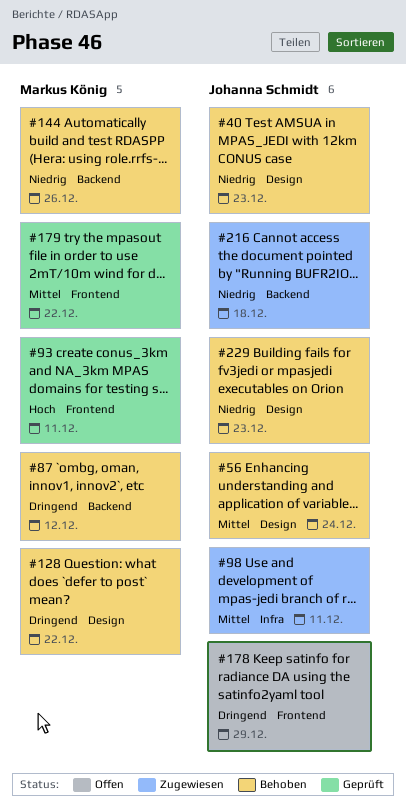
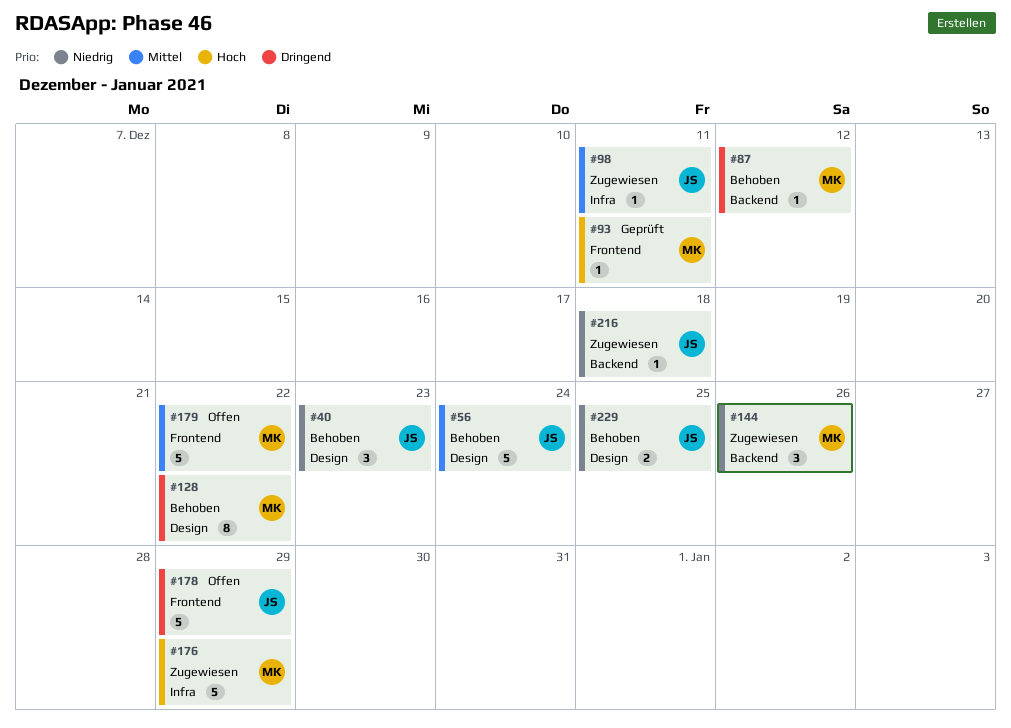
#144, status: Behoben -> Zugewiesen
#176: none -> present
#179, status: Geprüft -> Offen
#229, due: Dec 23 -> Dec 25

